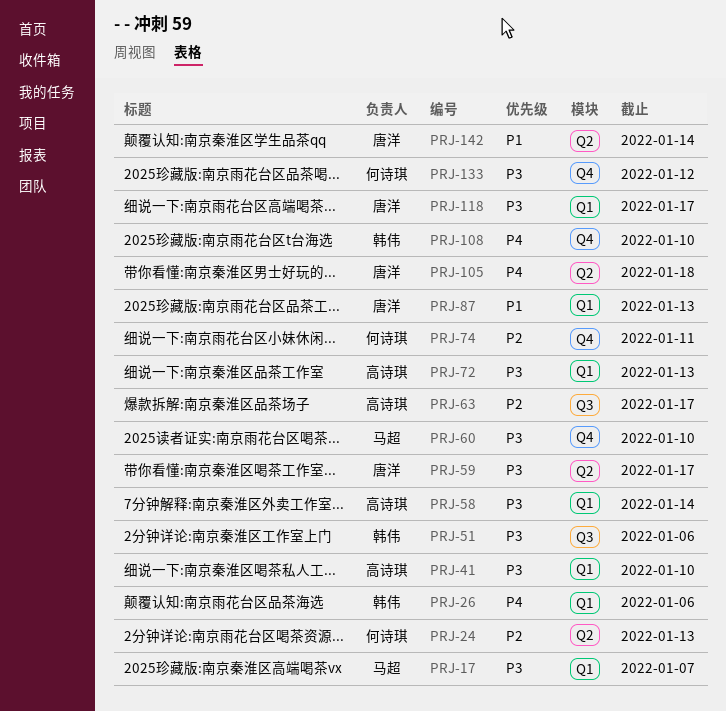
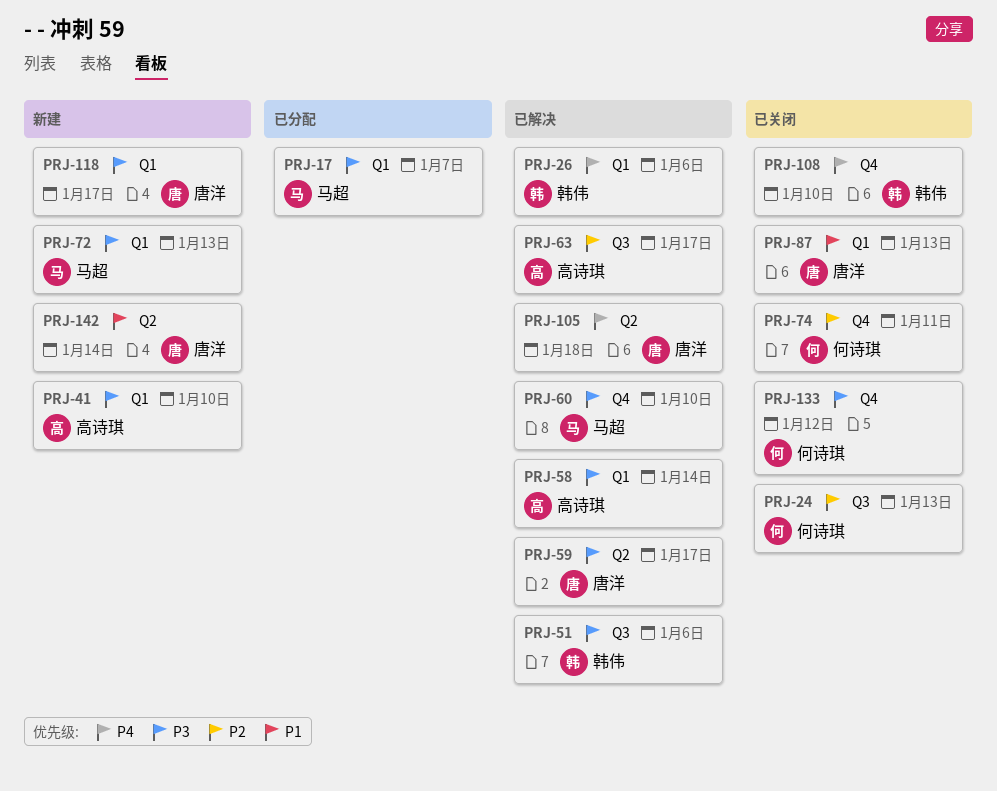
PRJ-24, label: Q2 -> Q3
PRJ-72, owner: 高诗琪 -> 马超

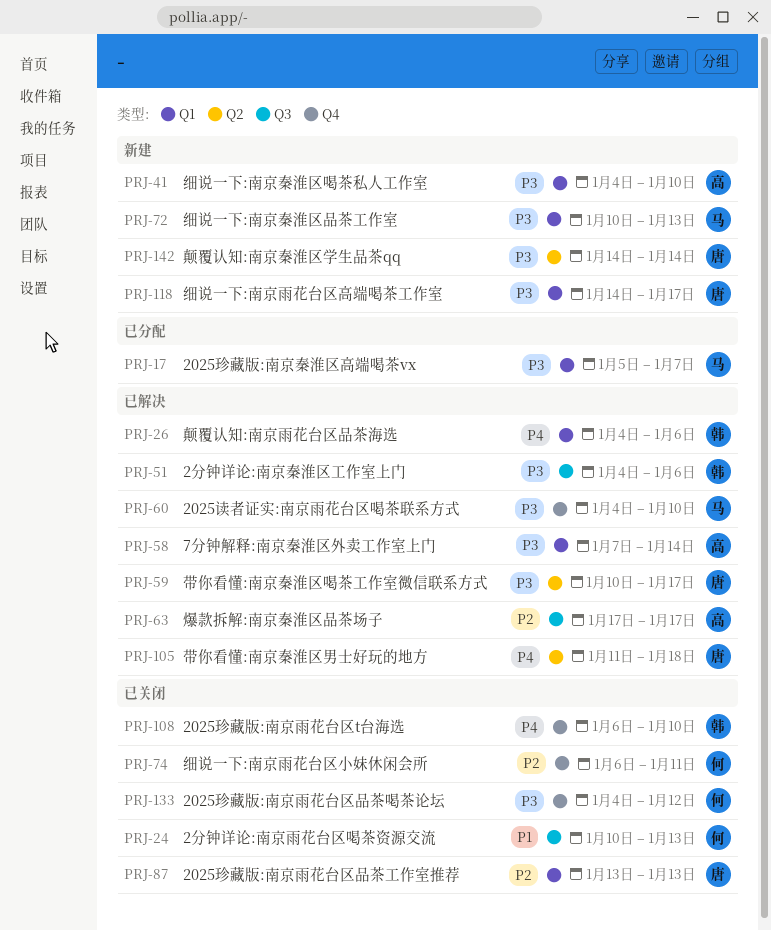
PRJ-24, priority: P2 -> P1
PRJ-87, priority: P1 -> P2
PRJ-142, priority: P1 -> P3

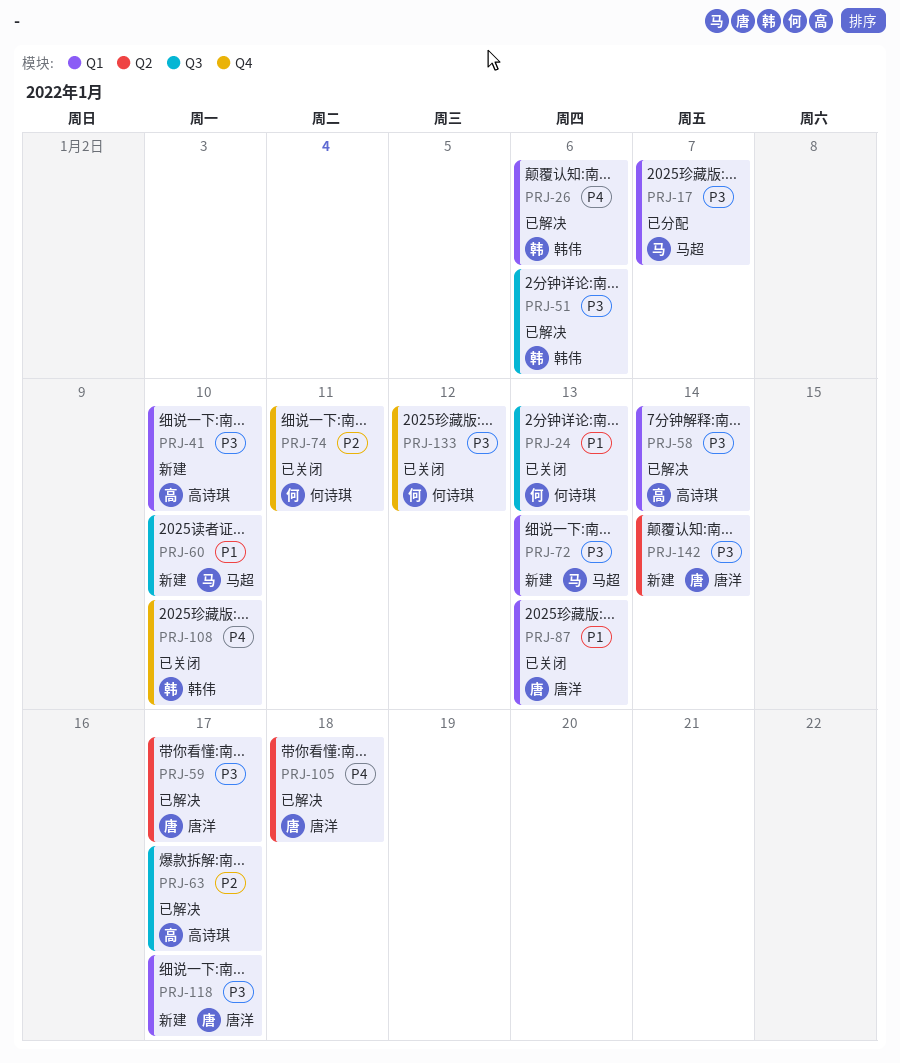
PRJ-60, status: 已解决 -> 新建
PRJ-60, priority: P3 -> P1
PRJ-60, label: Q4 -> Q3
PRJ-87, priority: P2 -> P1

